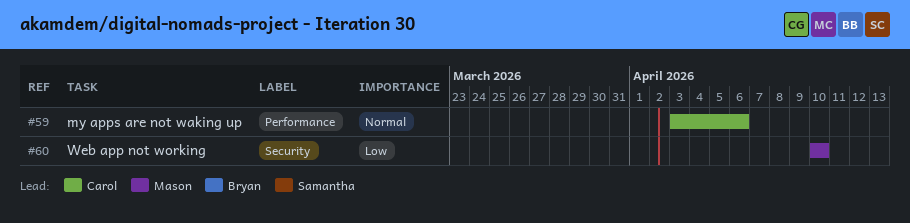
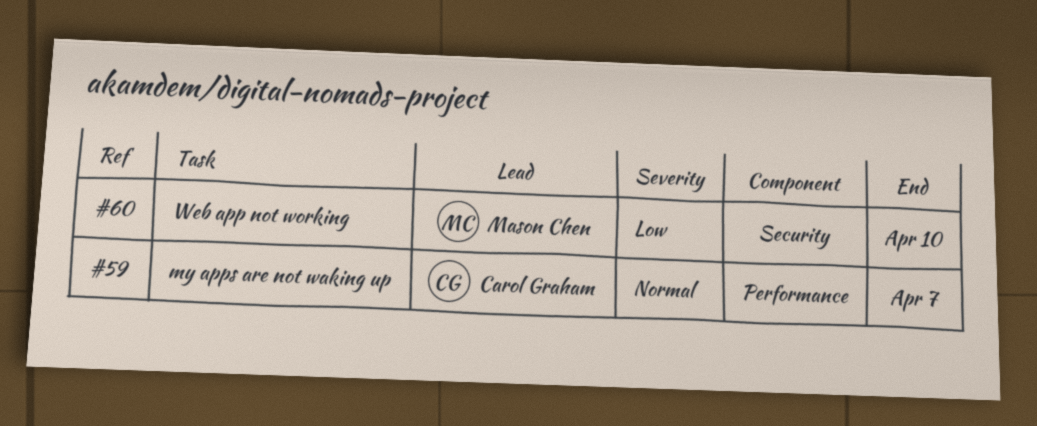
#59, due: Apr 6 -> Apr 7

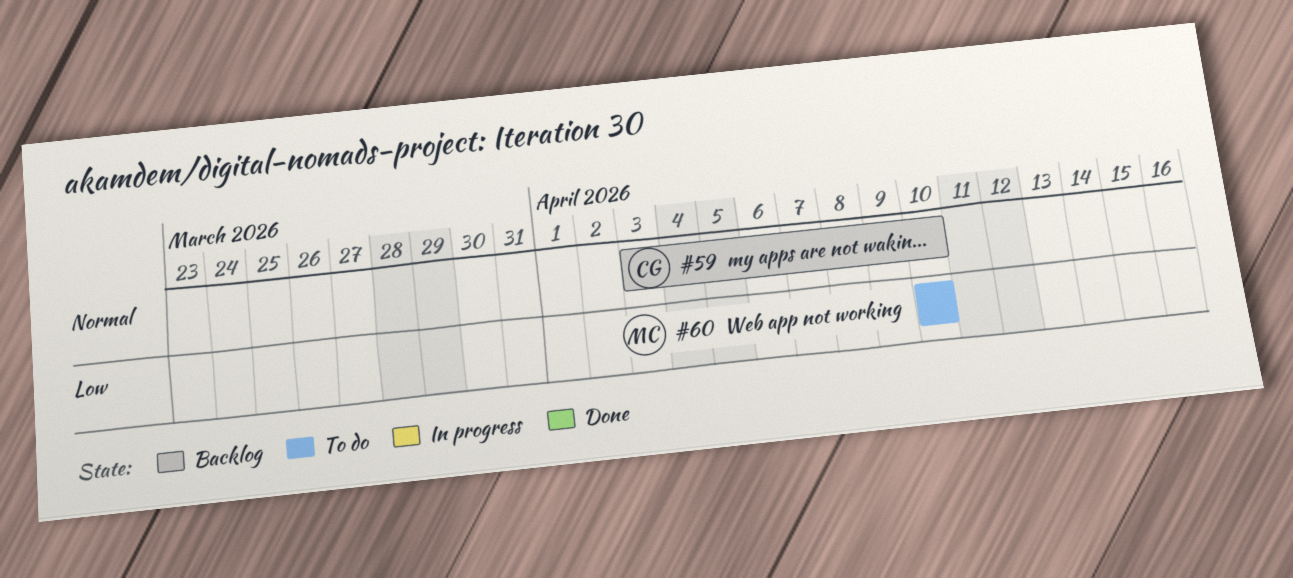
#59, due: Apr 7 -> Apr 10

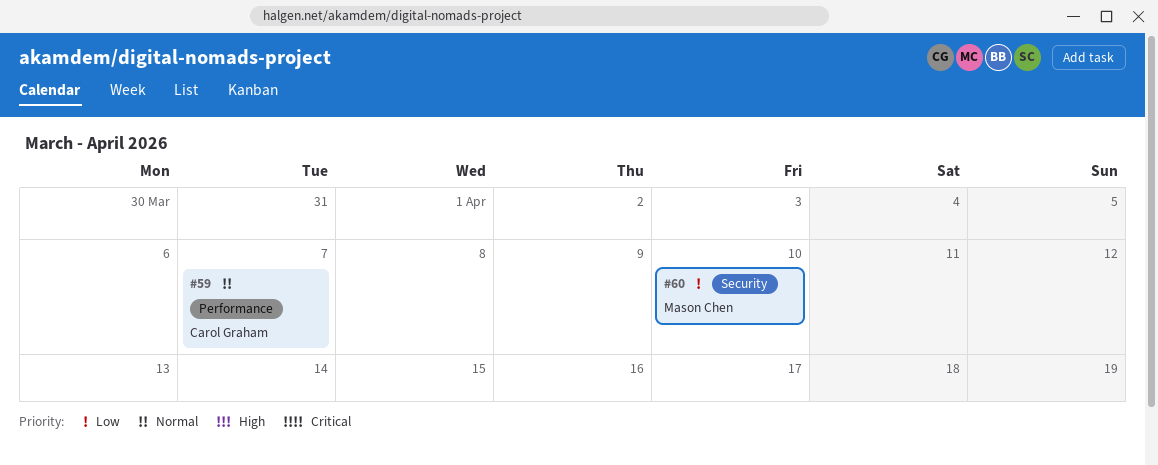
#59, due: Apr 10 -> Apr 7

